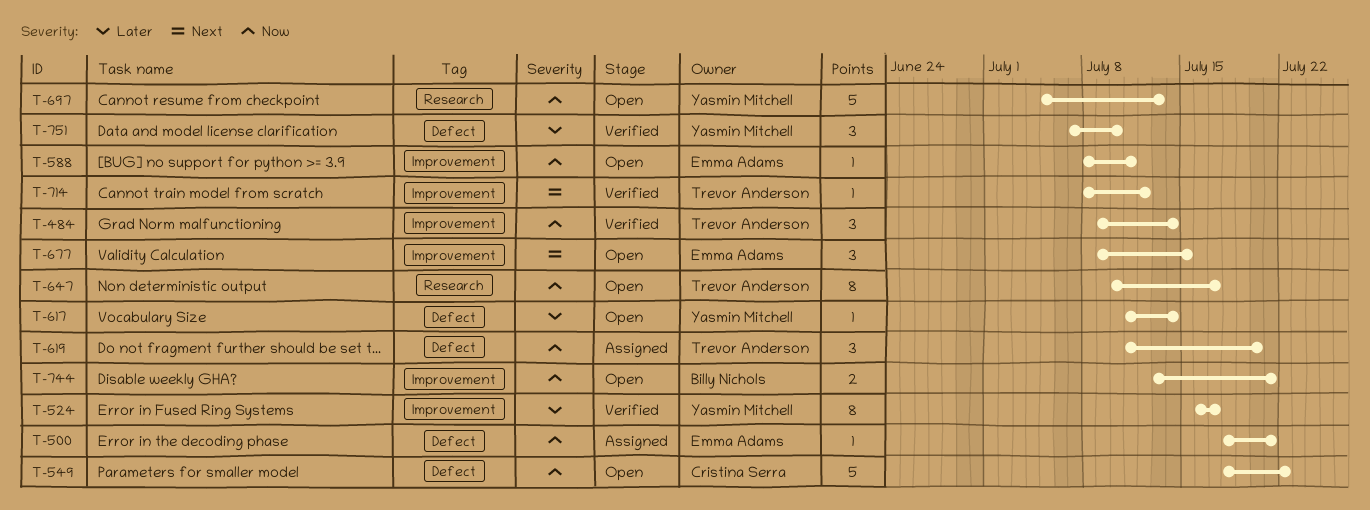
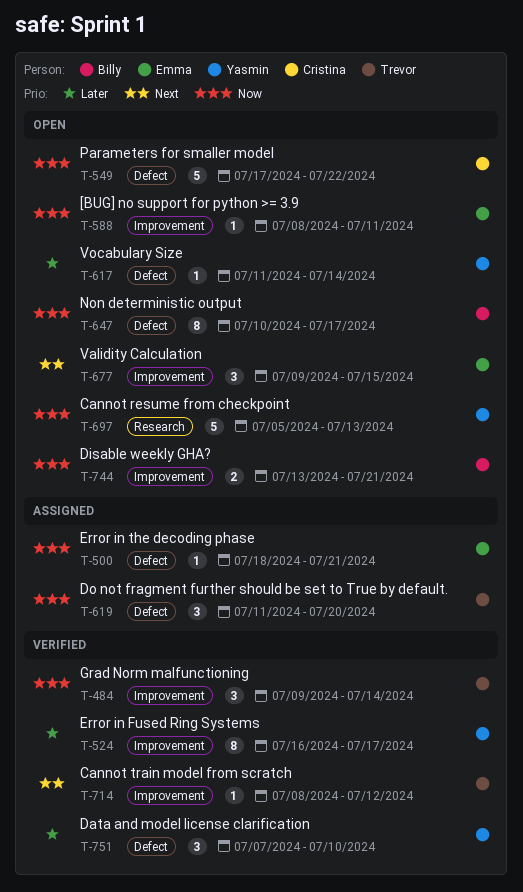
T-549, start: Jul 18 -> Jul 17
T-647, owner: Trevor Anderson -> Billy Nichols
T-647, label: Research -> Defect

